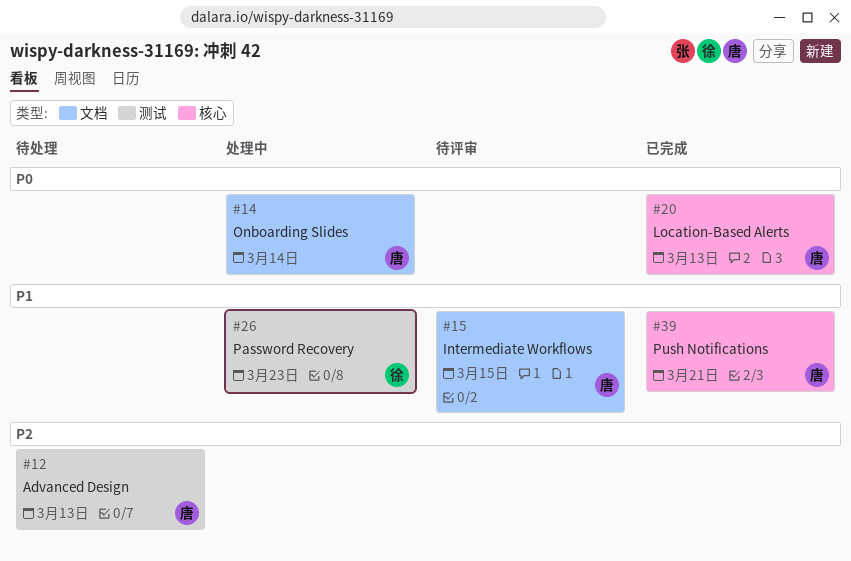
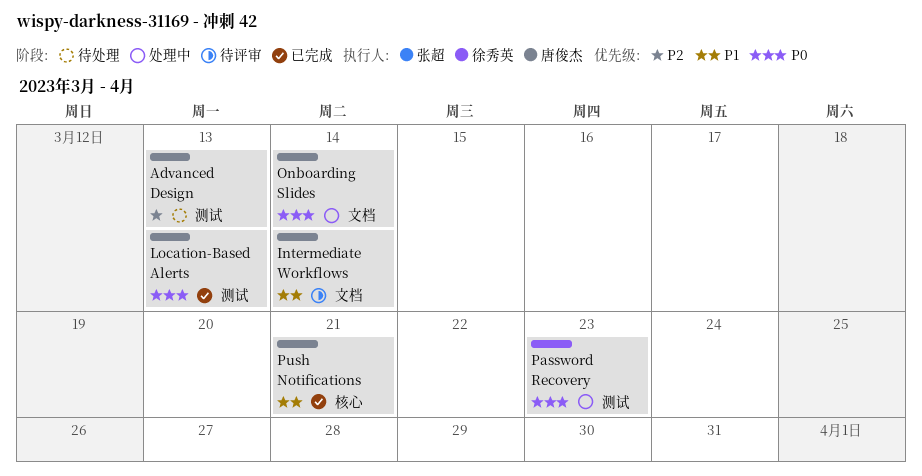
Intermediate Workflows, due: Mar 15 -> Mar 14
Location-Based Alerts, label: 核心 -> 测试
Password Recovery, priority: P1 -> P0

